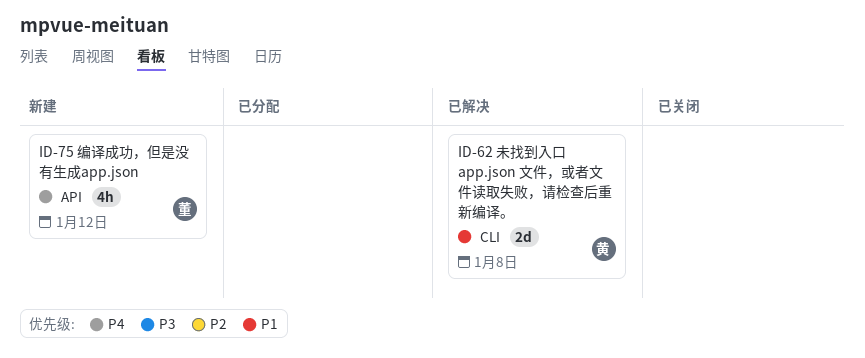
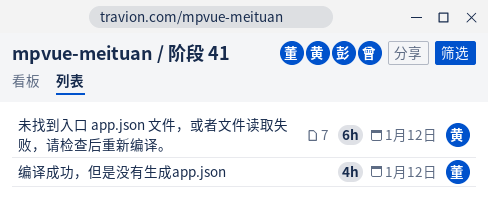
未找到入口 app.json 文件，或者文件读取失败，请检查后重新编译。, estimate: 2d -> 6h
未找到入口 app.json 文件，或者文件读取失败，请检查后重新编译。, due: Jan 8 -> Jan 12

